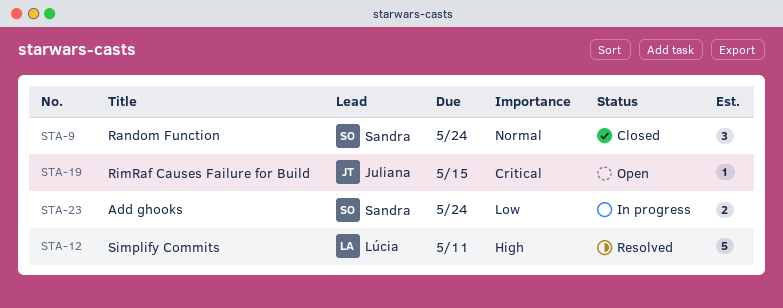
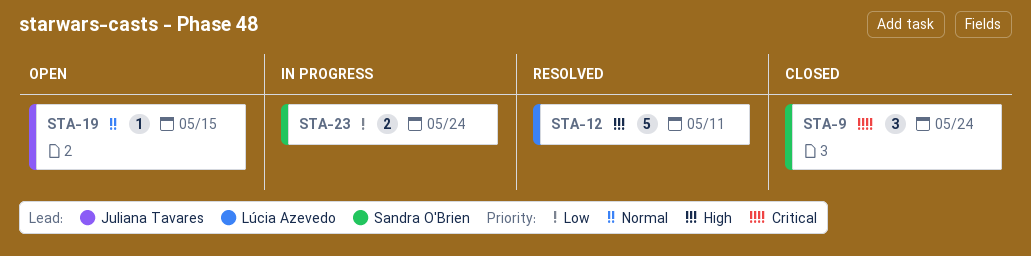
STA-9, priority: Normal -> Critical
STA-19, priority: Critical -> Normal

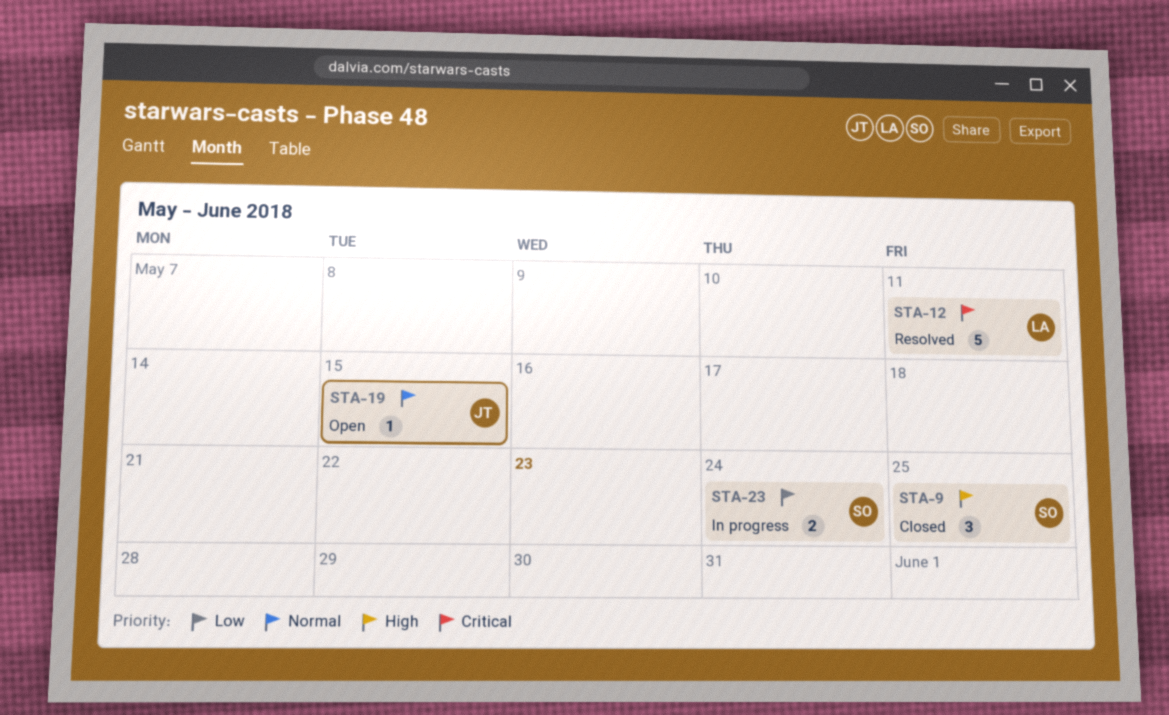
STA-9, priority: Critical -> High
STA-9, due: May 24 -> May 25
STA-12, priority: High -> Critical

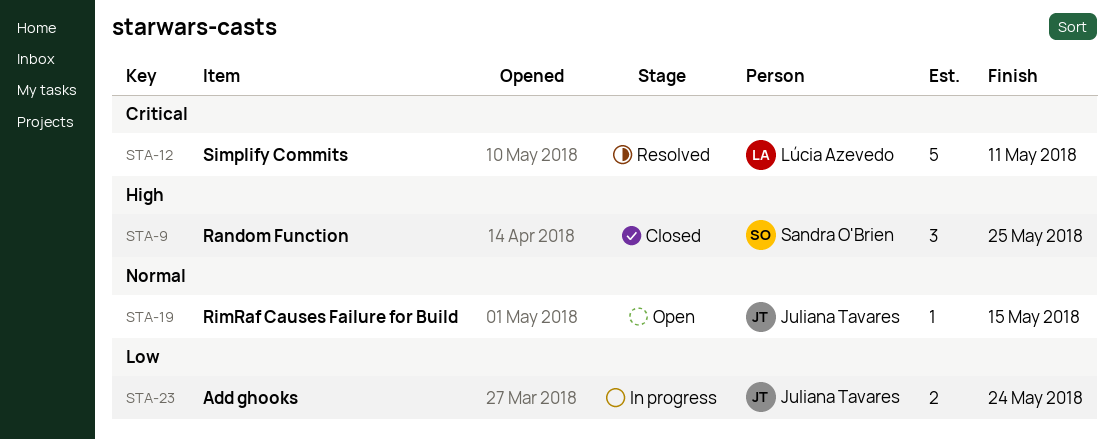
STA-23, owner: Sandra O'Brien -> Juliana Tavares

